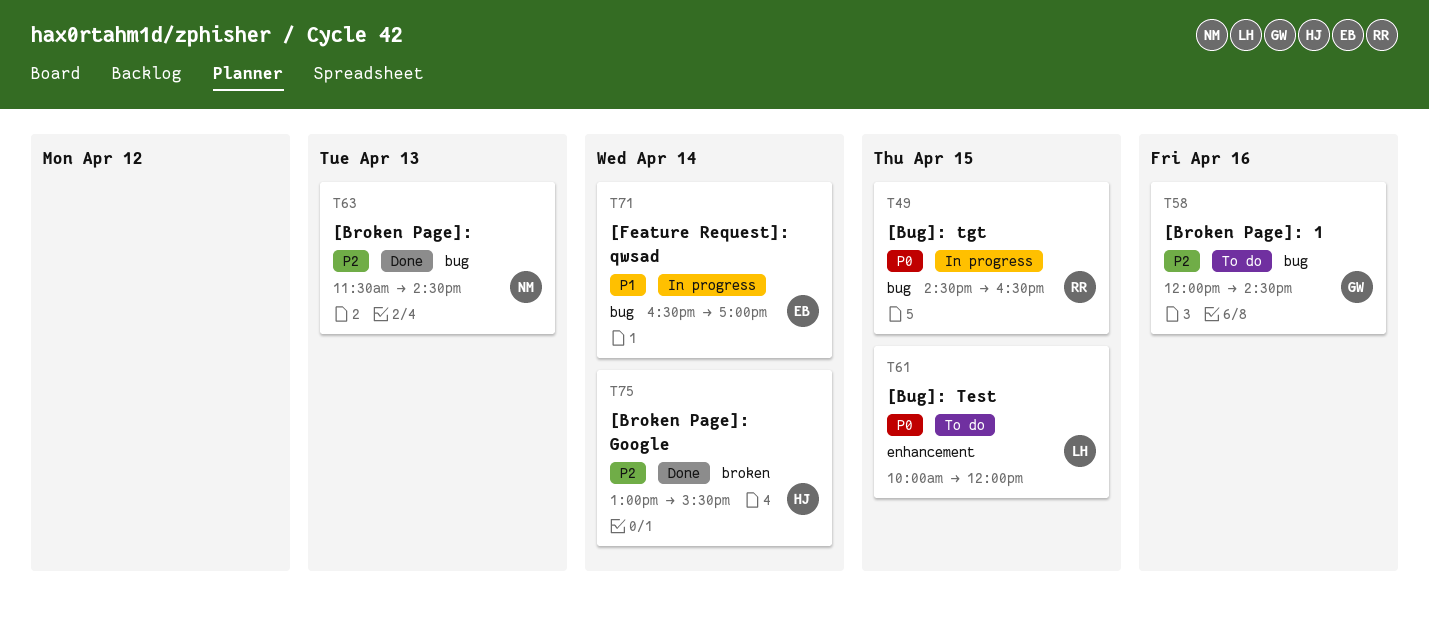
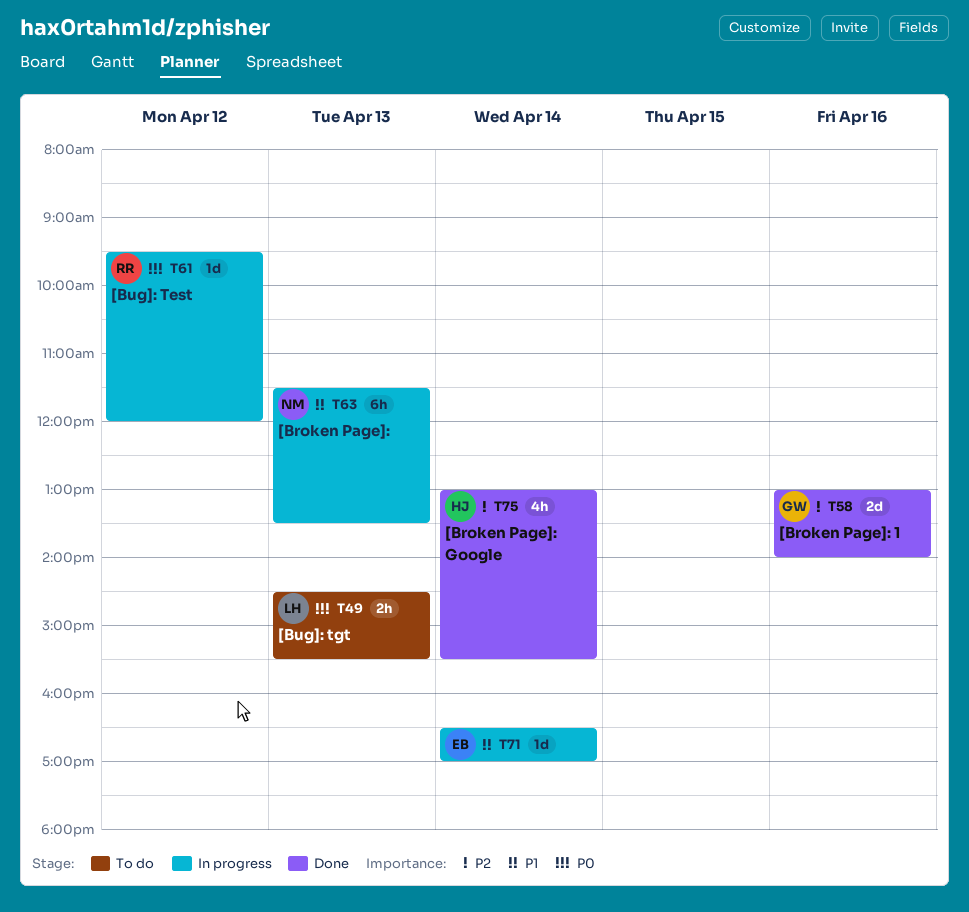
T49, status: In progress -> To do
T49, owner: RR -> LH
T49, day: Apr 15 -> Apr 13
T49, ends: 16:30 -> 15:30
T58, status: To do -> Done
T58, begins: 12:00 -> 13:00
T58, ends: 14:30 -> 14:00
T61, status: To do -> In progress
T61, owner: LH -> RR
T61, day: Apr 15 -> Apr 12
T61, begins: 10:00 -> 09:30
T63, status: Done -> In progress
T63, priority: P2 -> P1
T63, ends: 14:30 -> 13:30

